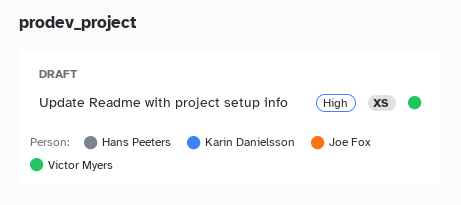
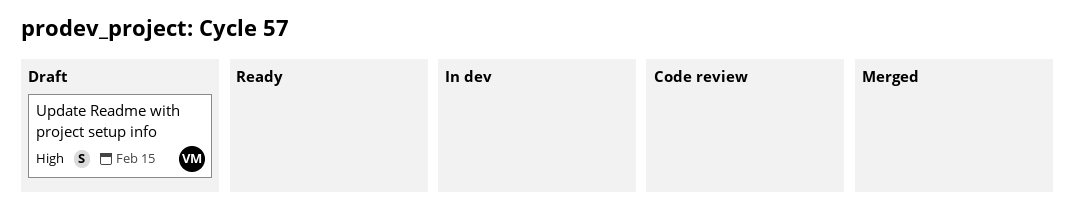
Update Readme with project setup info, estimate: XS -> S

